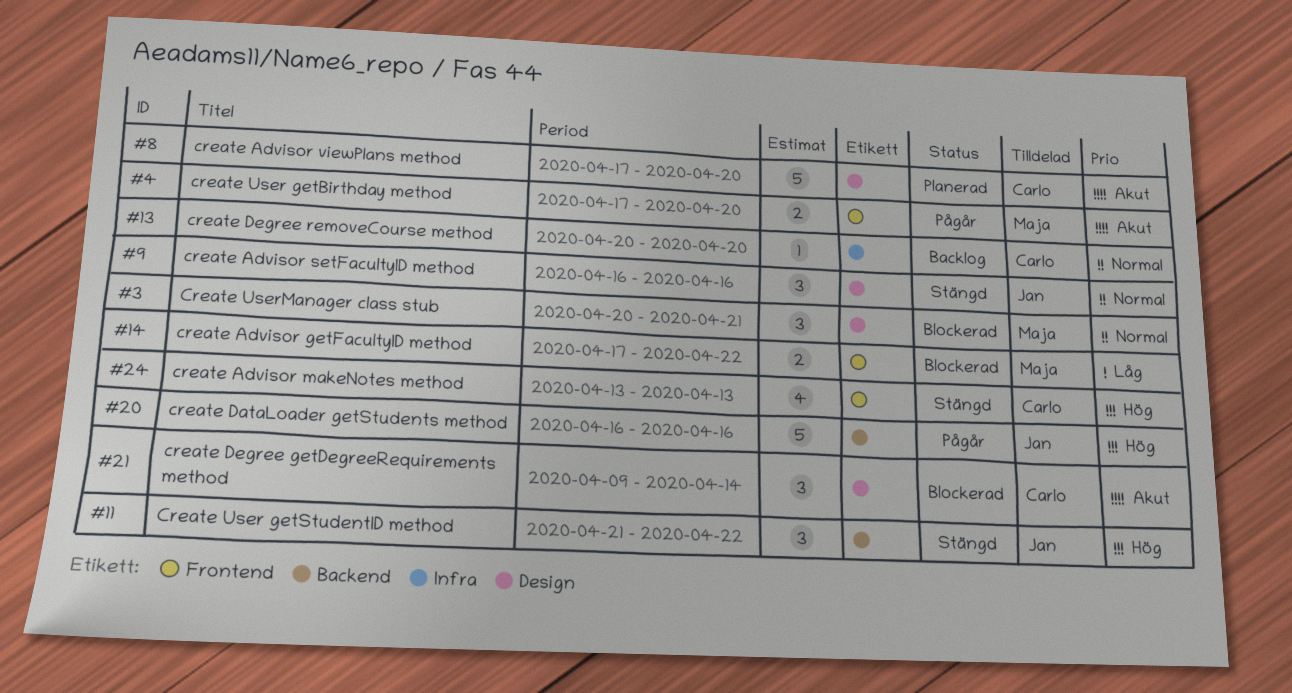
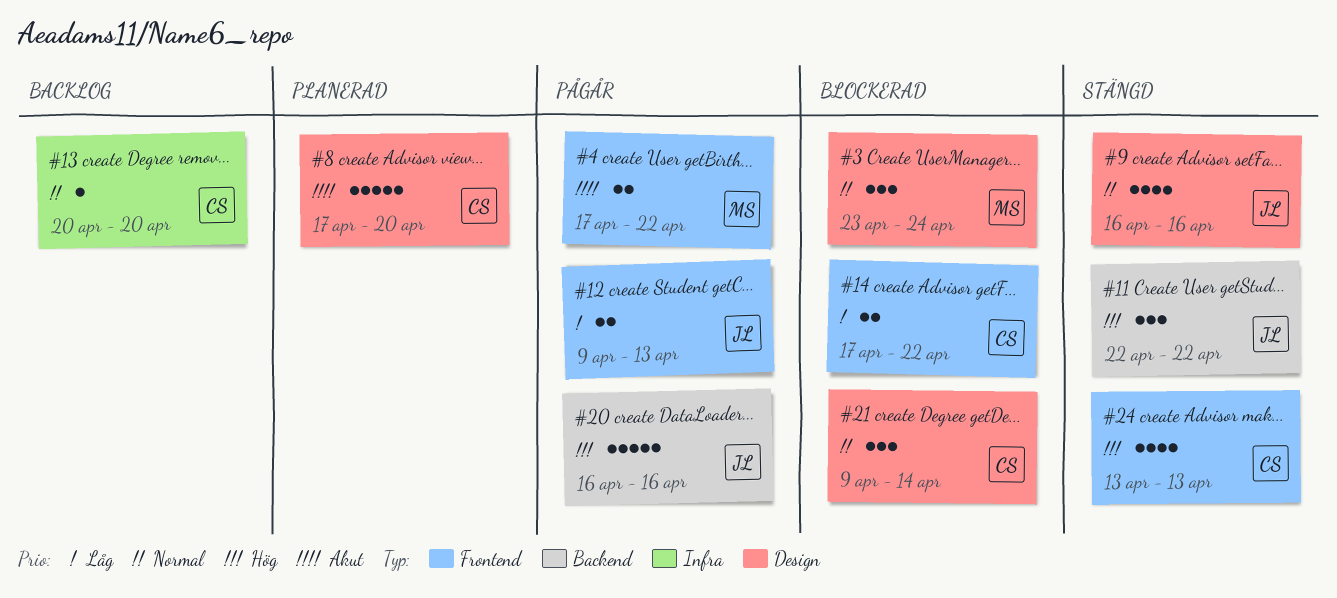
#3, start: Apr 20 -> Apr 23
#3, due: Apr 21 -> Apr 24
#4, due: Apr 20 -> Apr 22
#9, estimate: 3 -> 4
#11, start: Apr 21 -> Apr 22
#12: none -> present
#14, owner: Maja -> Carlo
#21, priority: Akut -> Normal

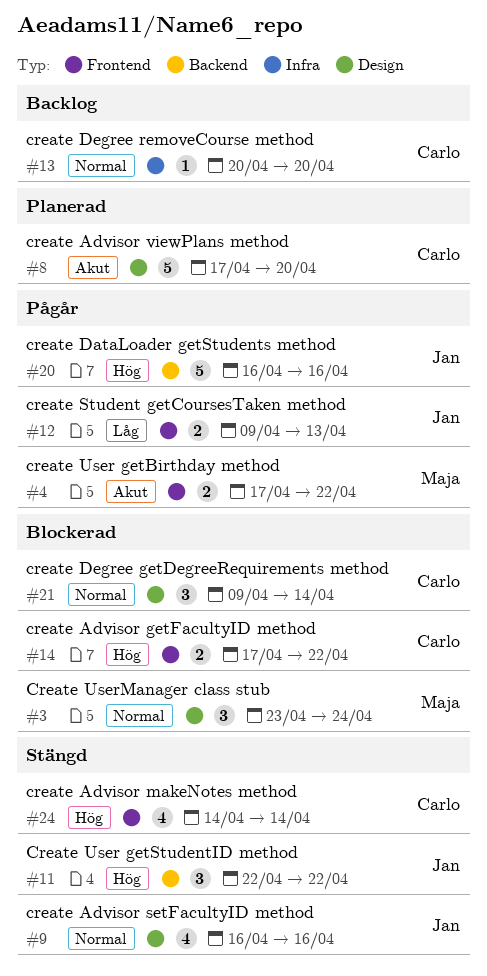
#14, priority: Låg -> Hög
#24, start: Apr 13 -> Apr 14
#24, due: Apr 13 -> Apr 14

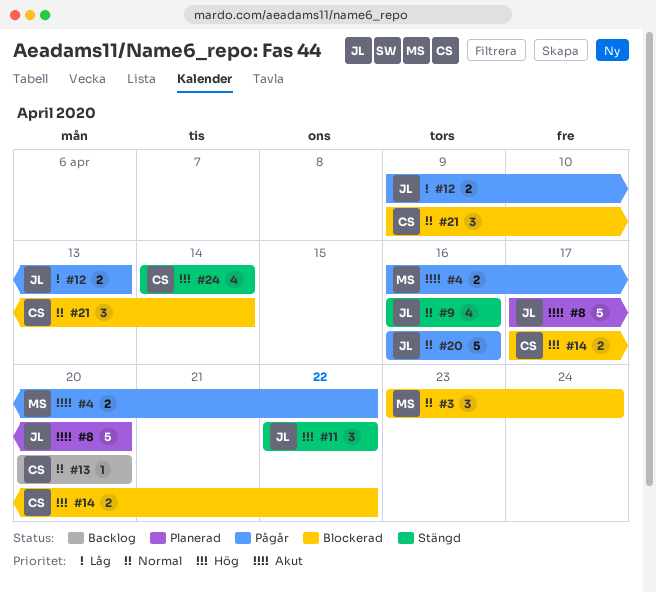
#4, start: Apr 17 -> Apr 16
#8, owner: Carlo -> Jan
#20, priority: Hög -> Normal

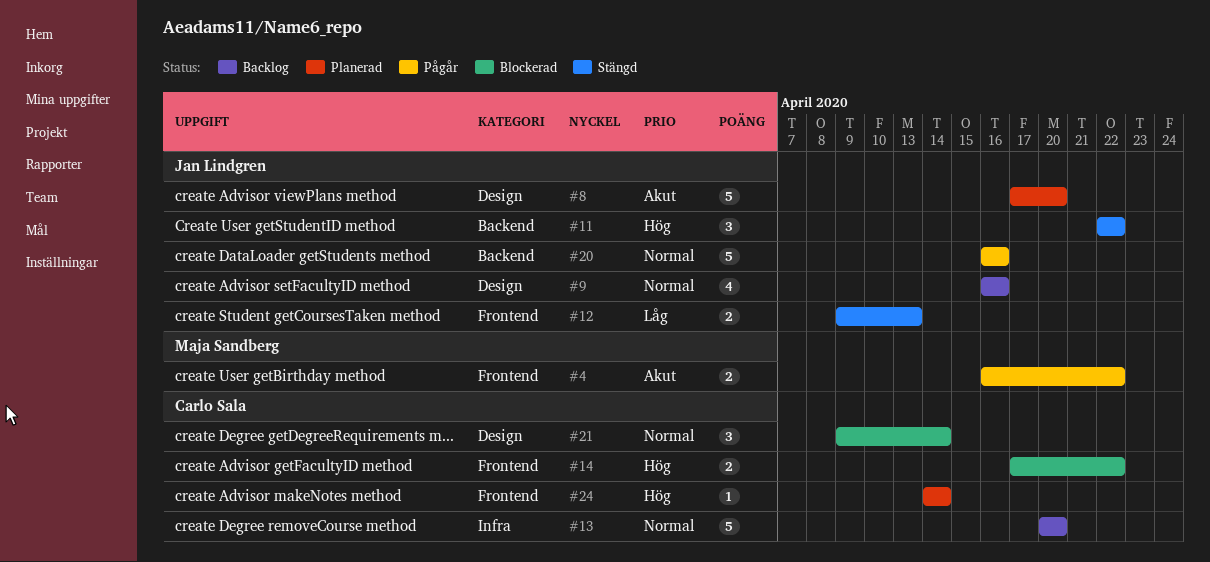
#3: present -> none
#9, status: Stängd -> Backlog
#12, status: Pågår -> Stängd
#13, estimate: 1 -> 5
#24, status: Stängd -> Planerad
#24, estimate: 4 -> 1

